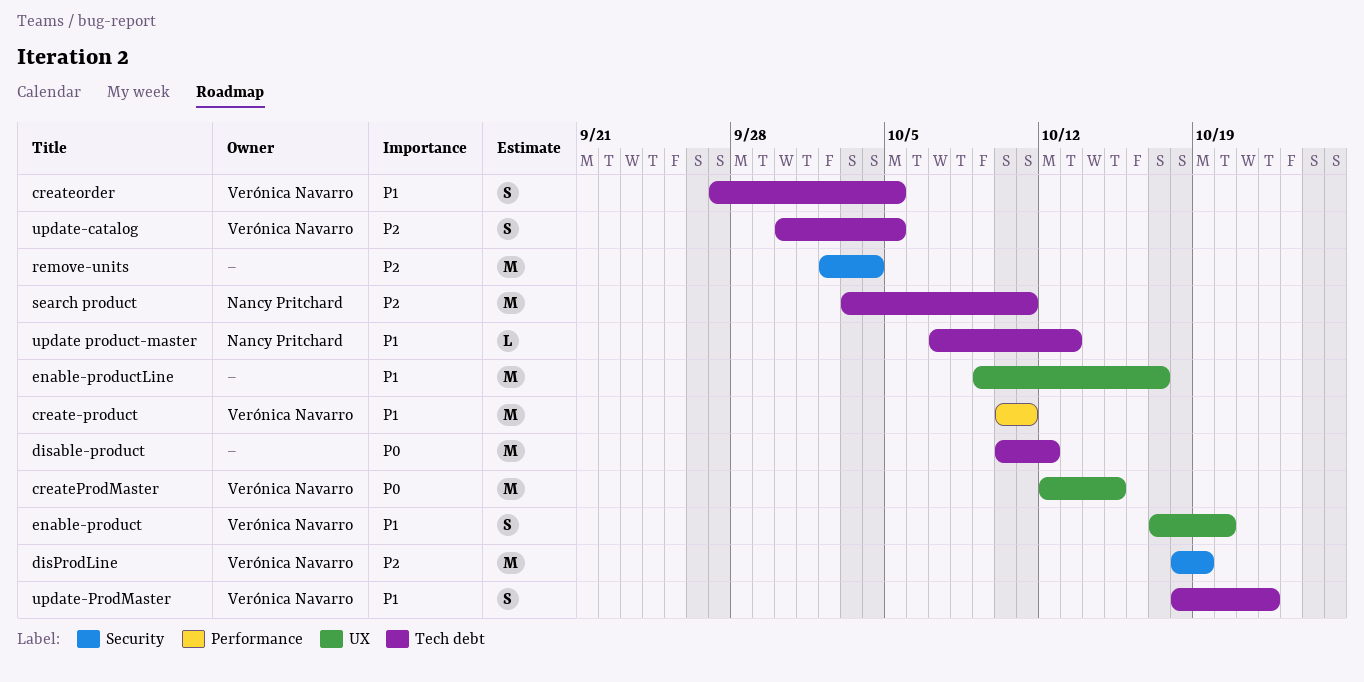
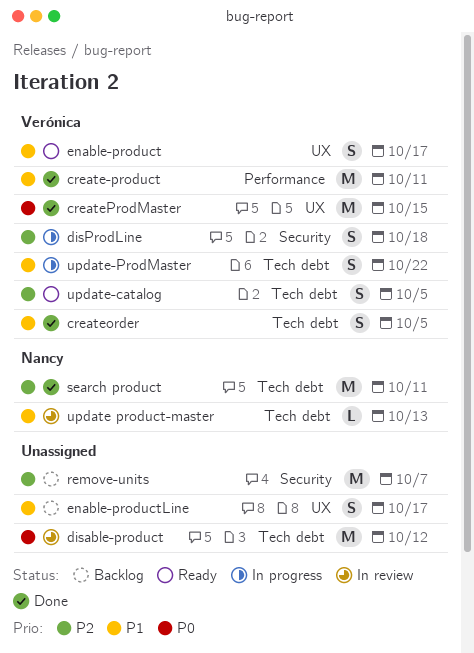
disProdLine, estimate: M -> S
disProdLine, due: Oct 19 -> Oct 18
enable-product, due: Oct 20 -> Oct 17
enable-productLine, estimate: M -> S
remove-units, due: Oct 4 -> Oct 7

